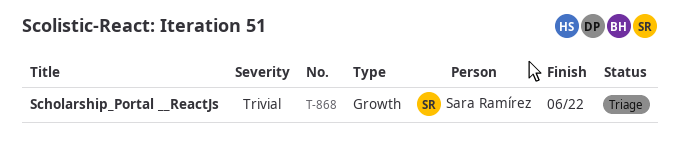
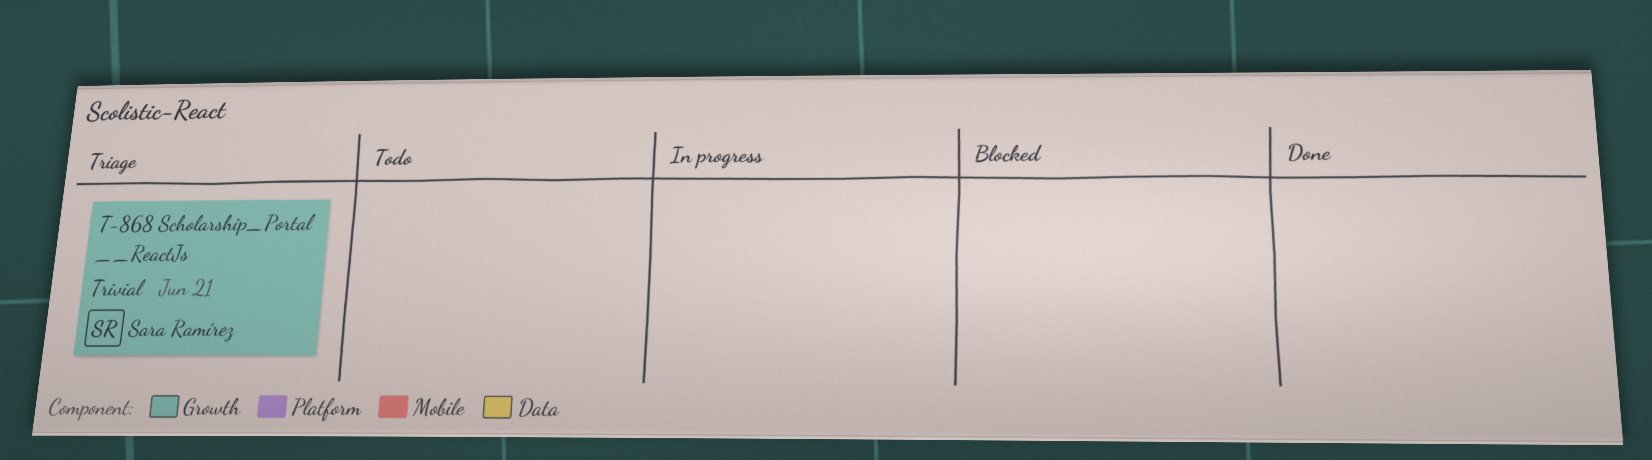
T-868, due: Jun 22 -> Jun 21

